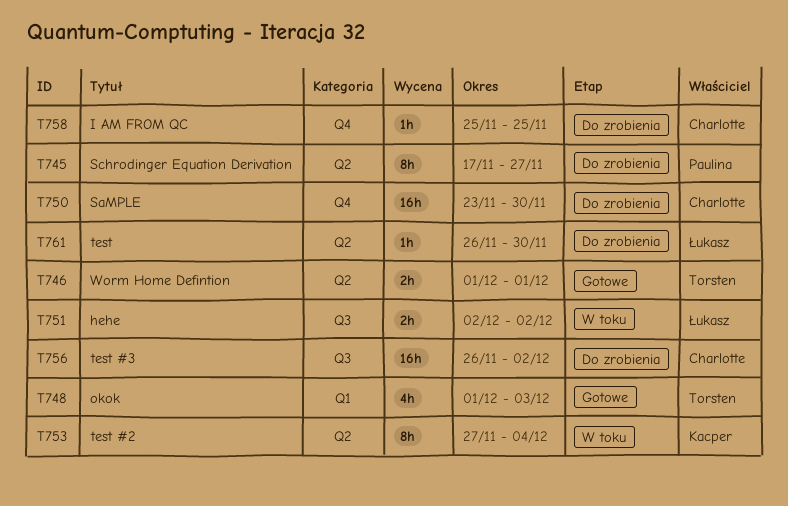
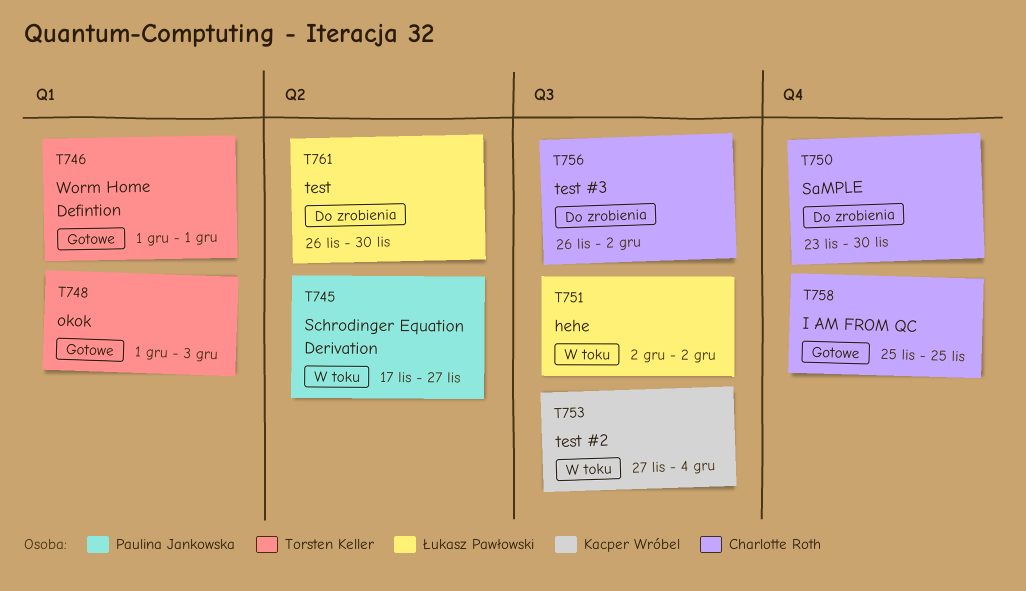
T745, status: Do zrobienia -> W toku
T746, label: Q2 -> Q1
T753, label: Q2 -> Q3
T758, status: Do zrobienia -> Gotowe

